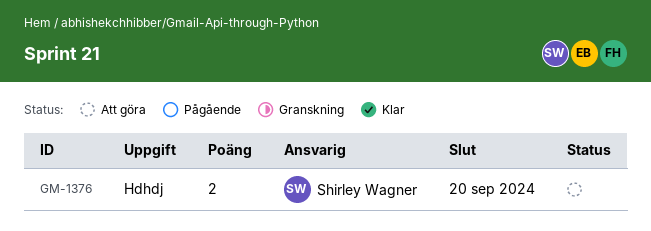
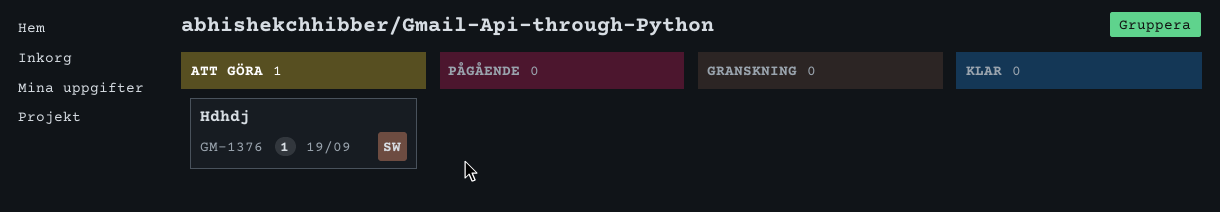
GM-1376, estimate: 2 -> 1
GM-1376, due: Sep 20 -> Sep 19

